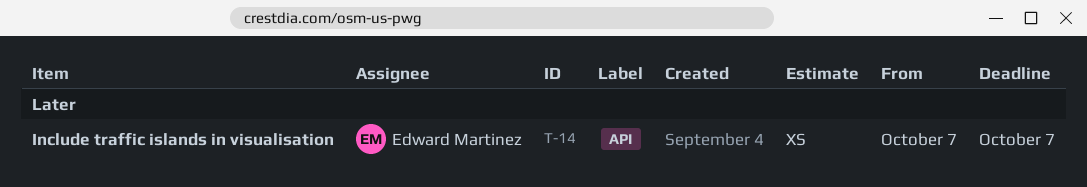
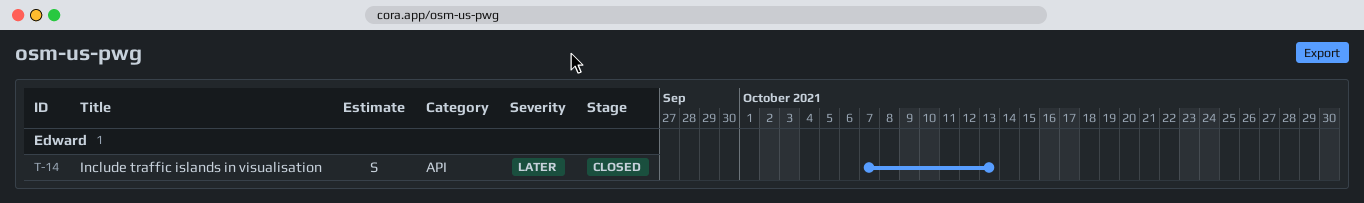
T-14, estimate: XS -> S
T-14, due: Oct 7 -> Oct 13

